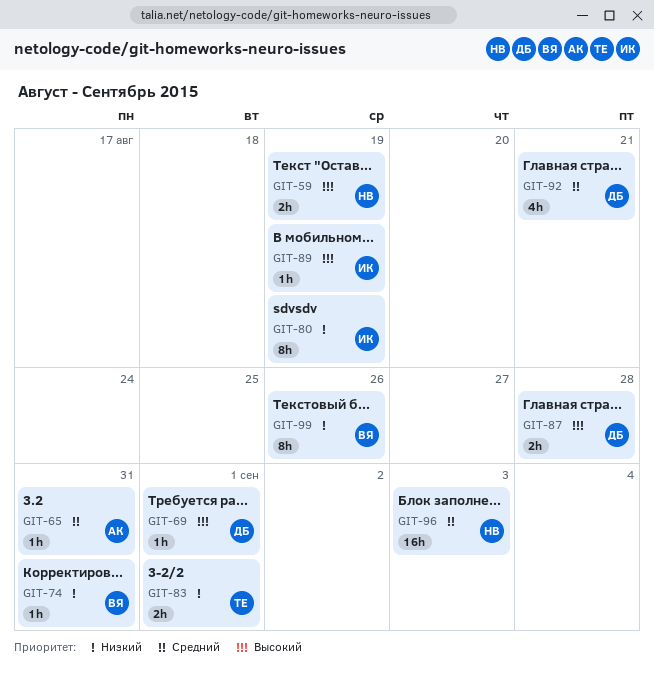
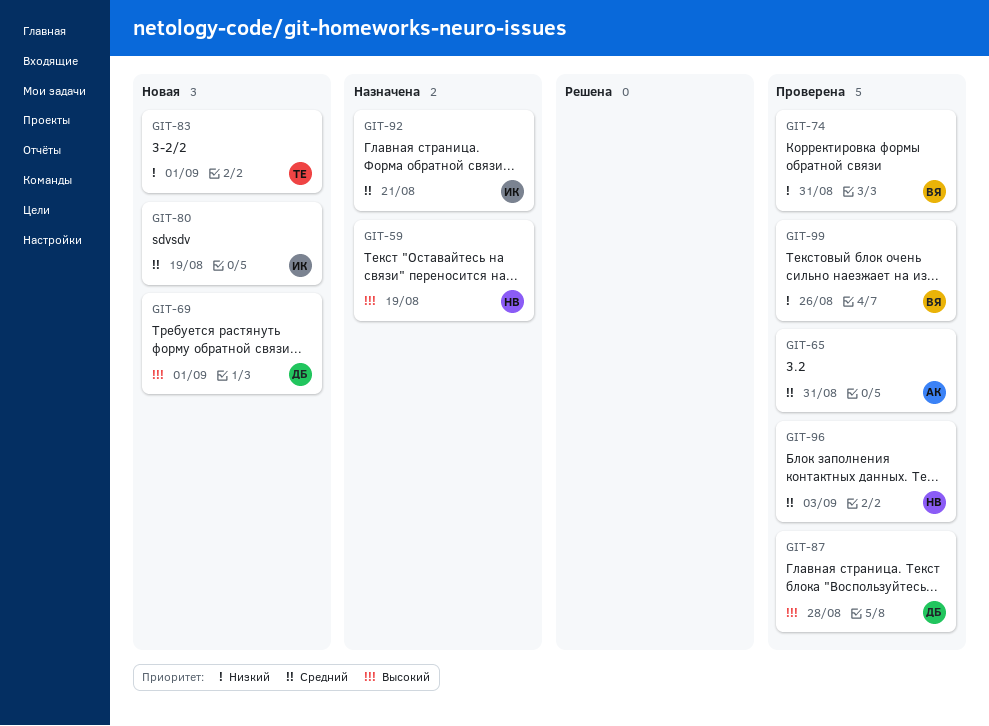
GIT-80, priority: Низкий -> Средний
GIT-89: present -> none
GIT-92, owner: ДБ -> ИК

